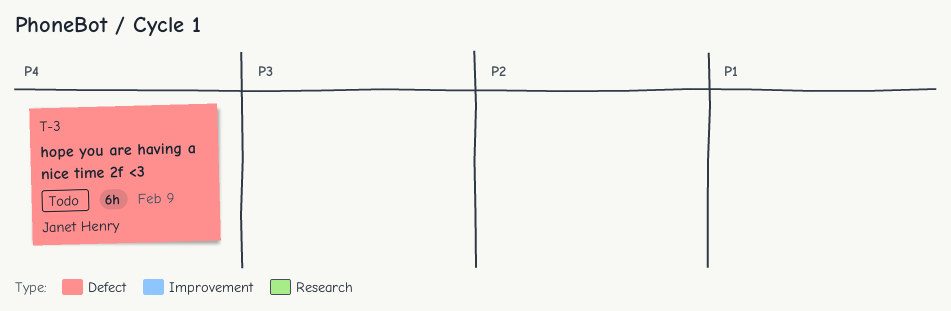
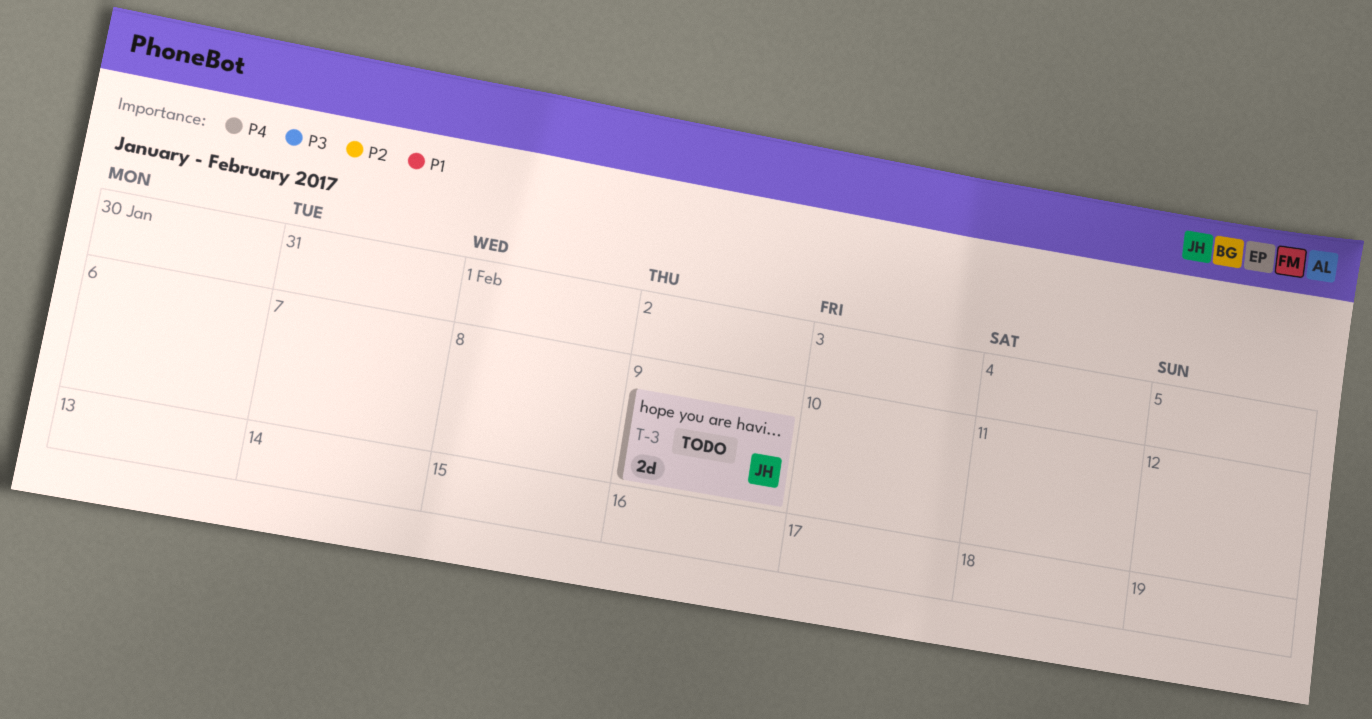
T-3, estimate: 6h -> 2d

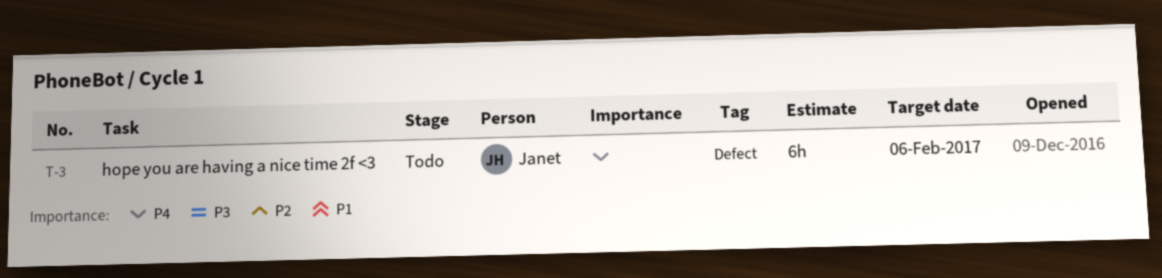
T-3, estimate: 2d -> 6h
T-3, due: Feb 9 -> Feb 6

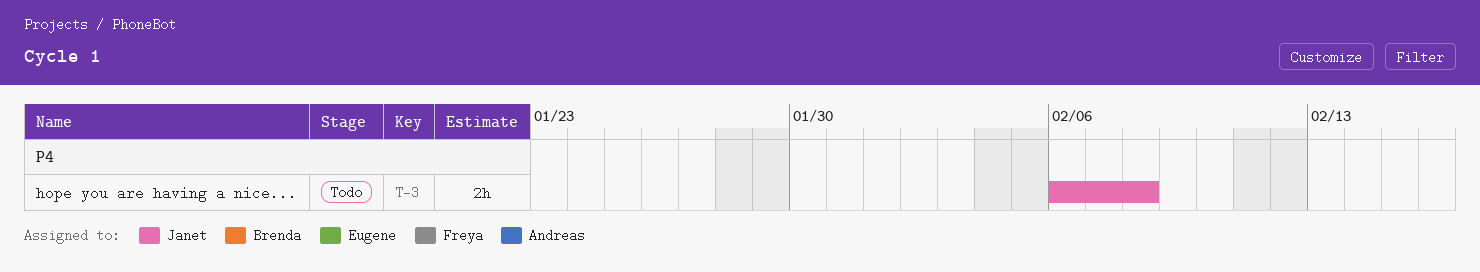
T-3, estimate: 6h -> 2h
T-3, due: Feb 6 -> Feb 8

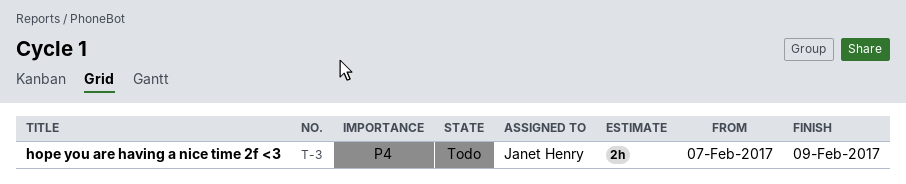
T-3, start: Feb 6 -> Feb 7
T-3, due: Feb 8 -> Feb 9

